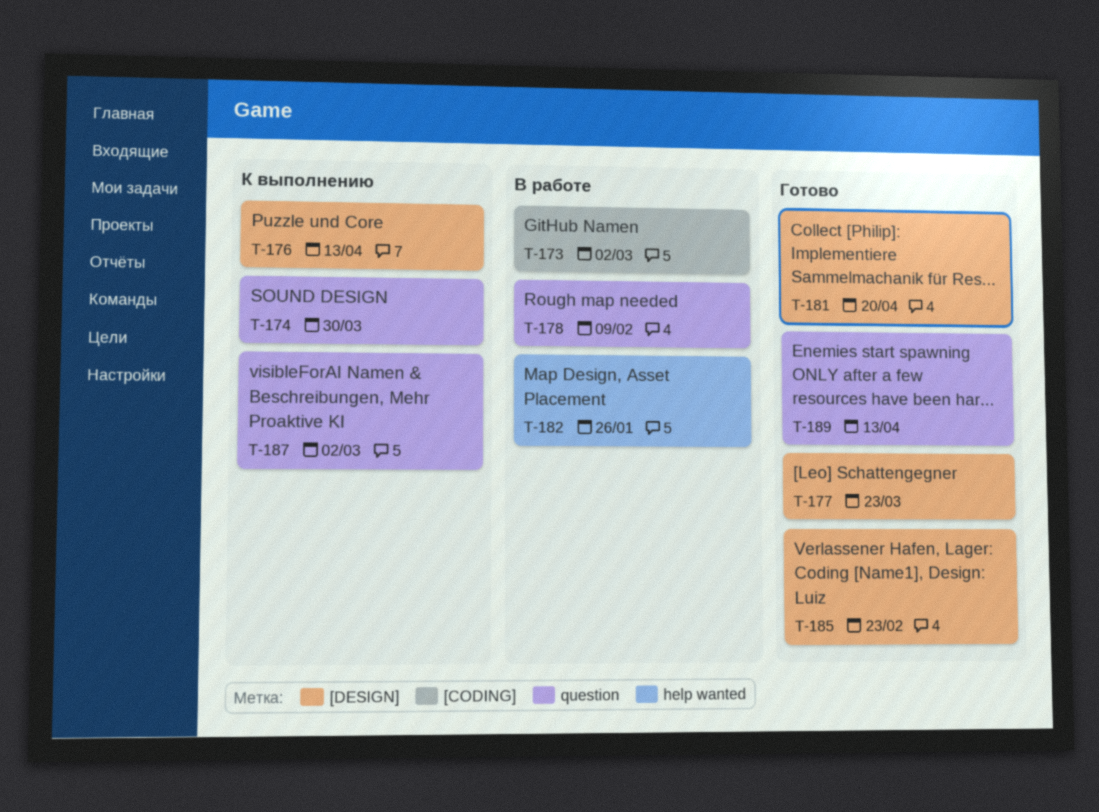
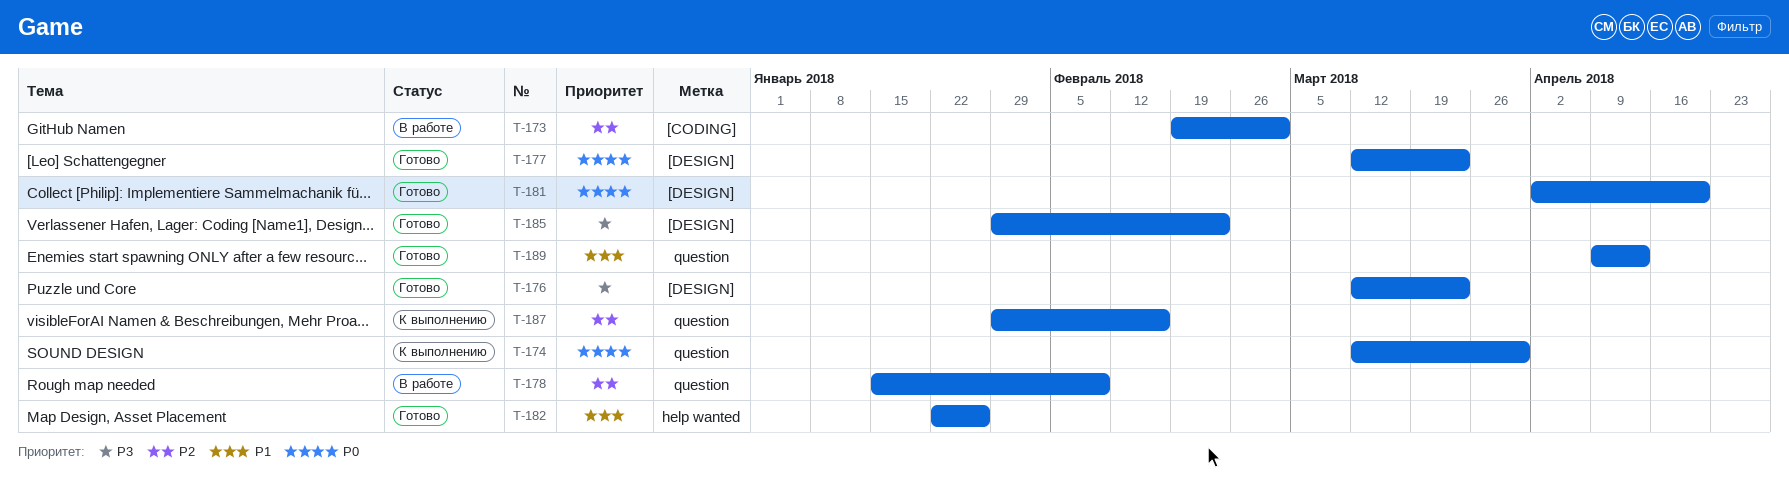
T-176, status: К выполнению -> Готово
T-176, due: Apr 13 -> Mar 23
T-182, status: В работе -> Готово
T-187, due: Mar 2 -> Feb 16

